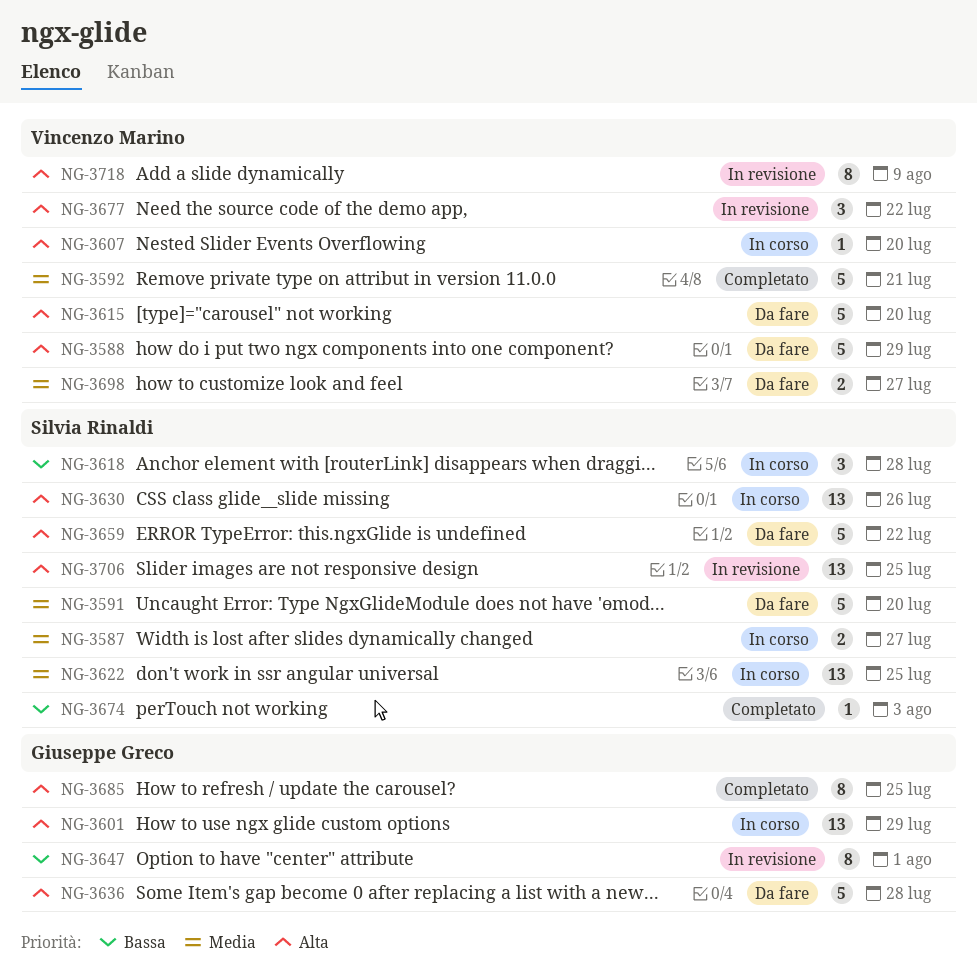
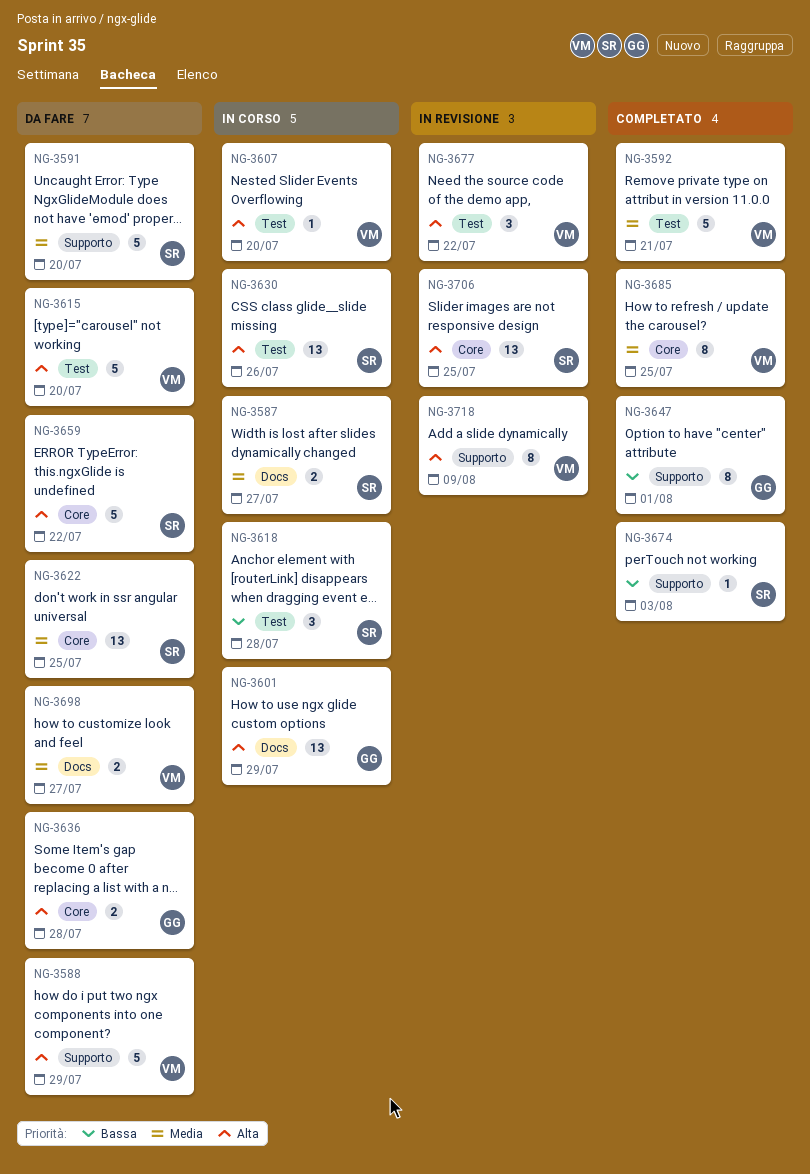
NG-3622, status: In corso -> Da fare
NG-3636, estimate: 5 -> 2
NG-3647, status: In revisione -> Completato
NG-3685, owner: Giuseppe Greco -> Vincenzo Marino
NG-3685, priority: Alta -> Media

